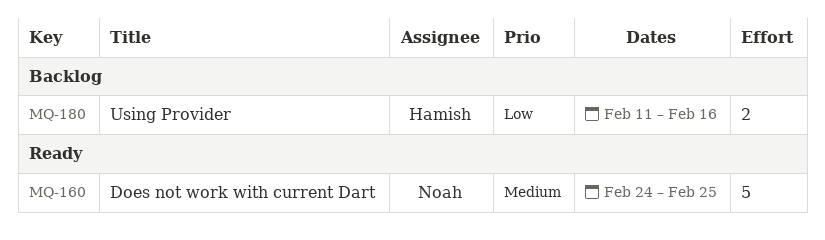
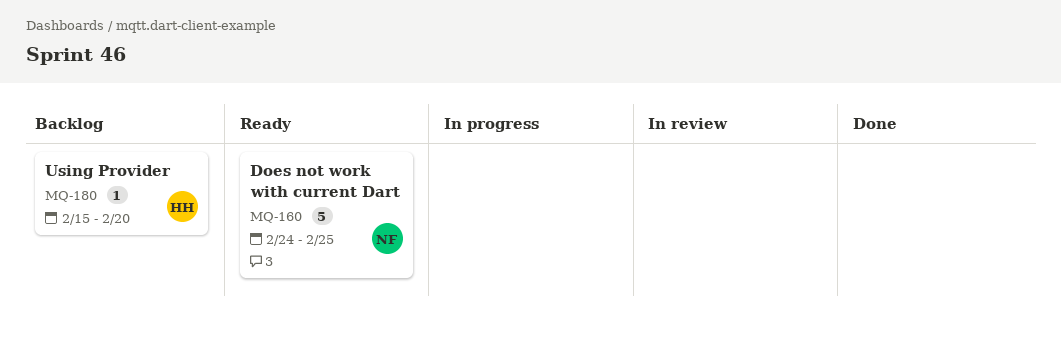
MQ-180, estimate: 2 -> 1
MQ-180, start: Feb 11 -> Feb 15
MQ-180, due: Feb 16 -> Feb 20

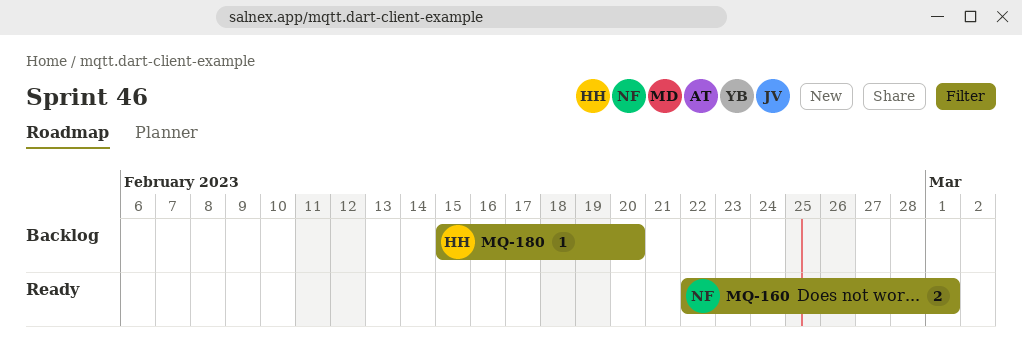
MQ-160, estimate: 5 -> 2
MQ-160, start: Feb 24 -> Feb 22
MQ-160, due: Feb 25 -> Mar 1

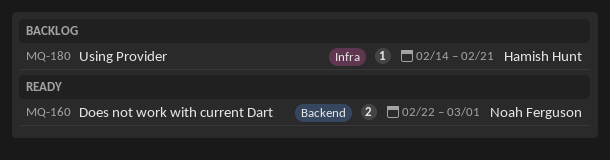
MQ-180, start: Feb 15 -> Feb 14
MQ-180, due: Feb 20 -> Feb 21

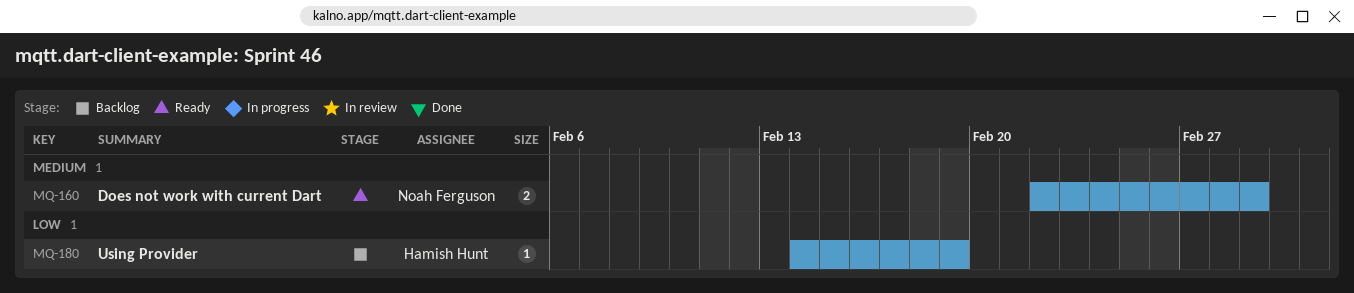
MQ-180, due: Feb 21 -> Feb 19

